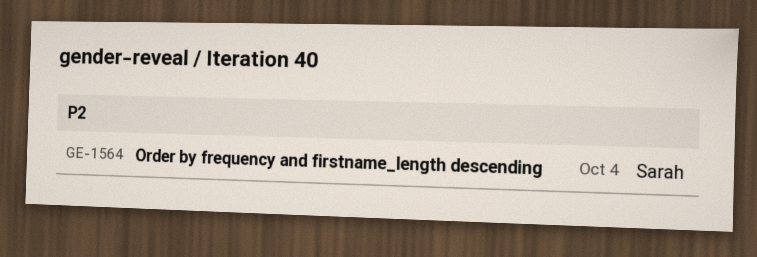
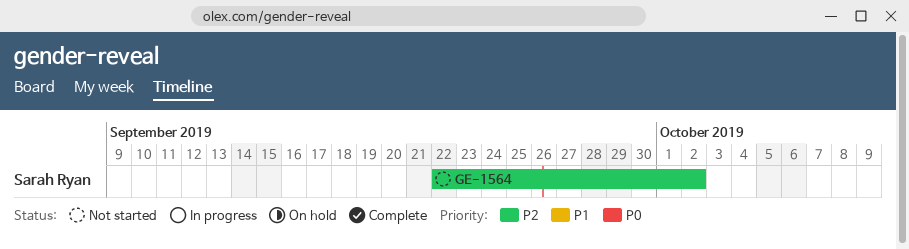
GE-1564, due: Oct 4 -> Oct 2

